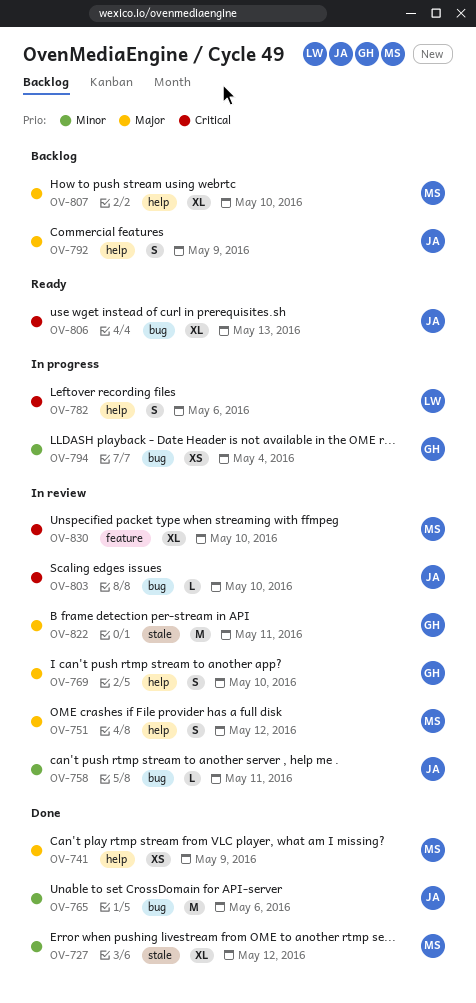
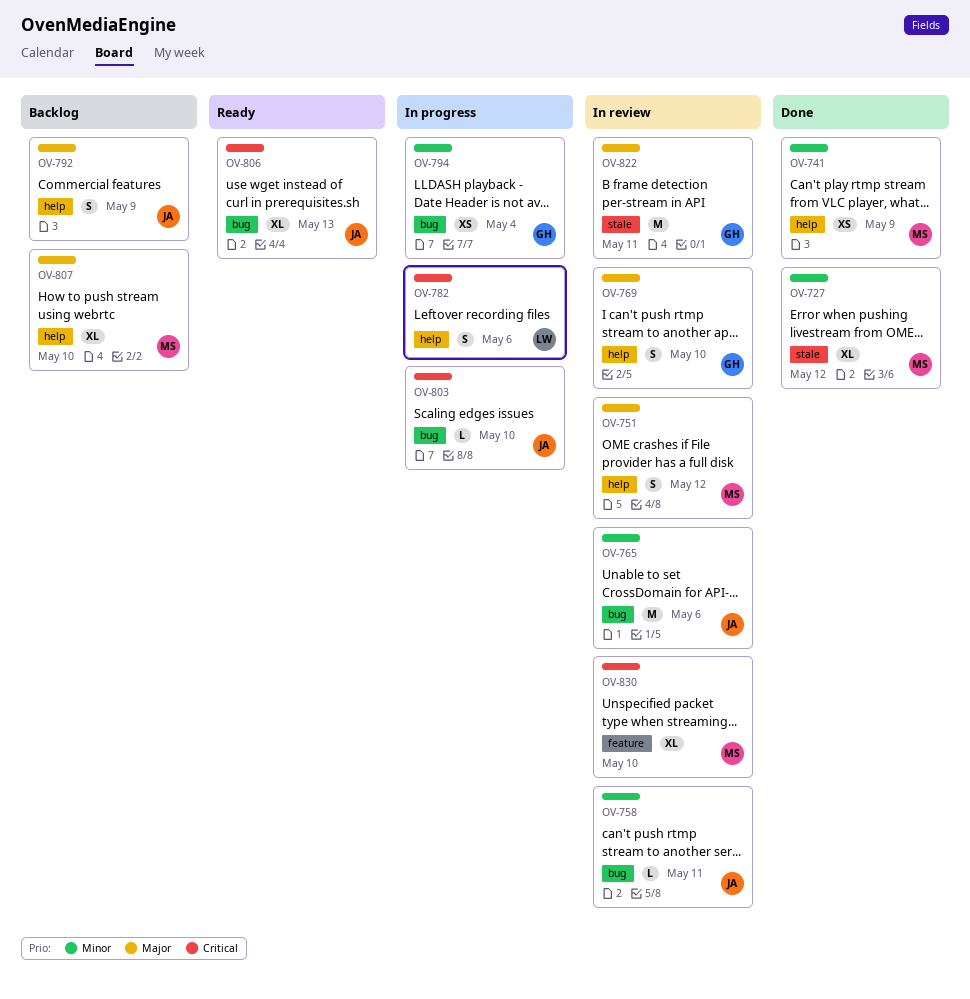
OV-741, priority: Major -> Minor
OV-765, status: Done -> In review
OV-803, status: In review -> In progress

